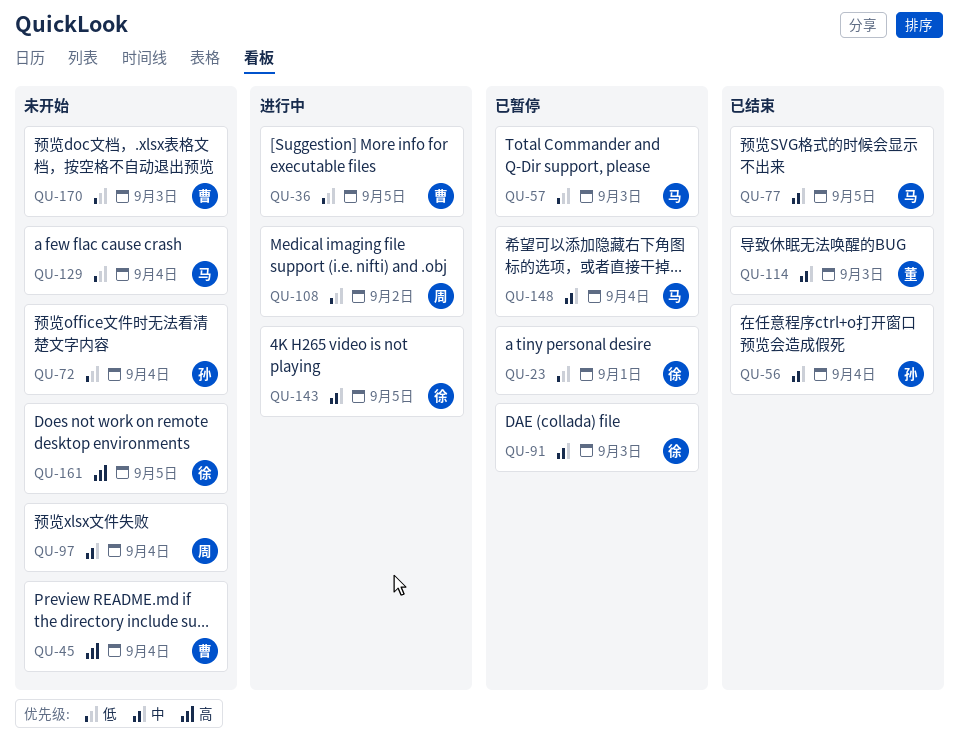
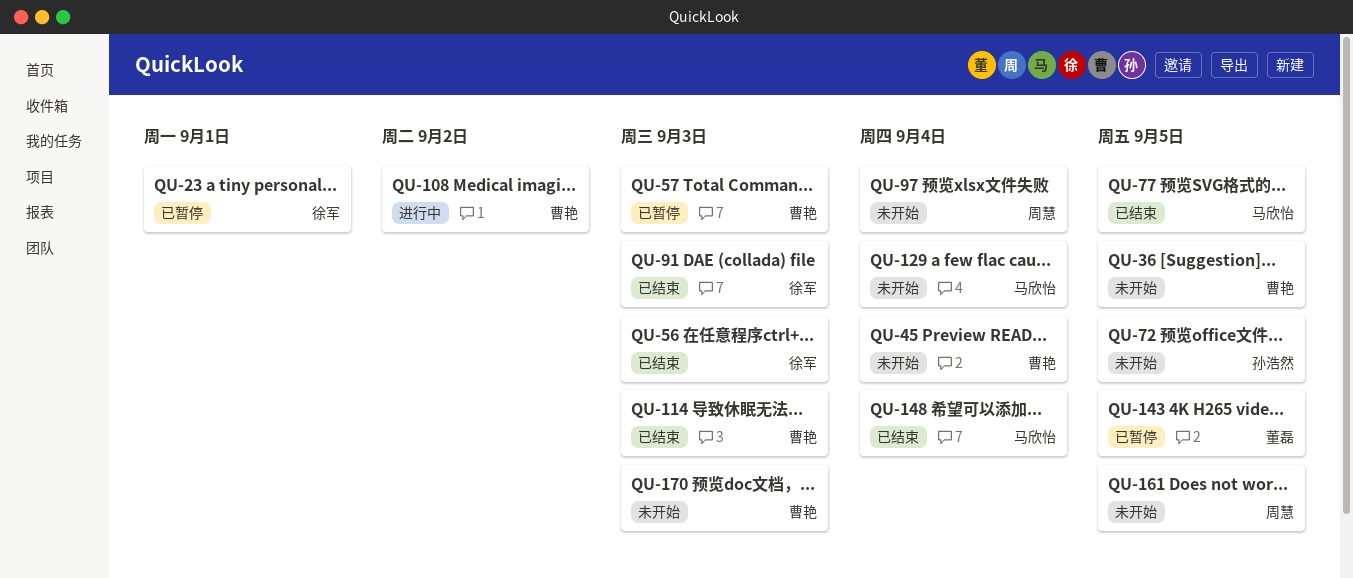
QU-36, status: 进行中 -> 未开始
QU-56, owner: 孙浩然 -> 徐军
QU-56, due: Sep 4 -> Sep 3
QU-57, owner: 马欣怡 -> 曹艳
QU-72, due: Sep 4 -> Sep 5
QU-91, status: 已暂停 -> 已结束
QU-108, owner: 周慧 -> 曹艳
QU-114, owner: 董磊 -> 曹艳
QU-143, status: 进行中 -> 已暂停
QU-143, owner: 徐军 -> 董磊
QU-148, status: 已暂停 -> 已结束
QU-161, owner: 徐军 -> 周慧

